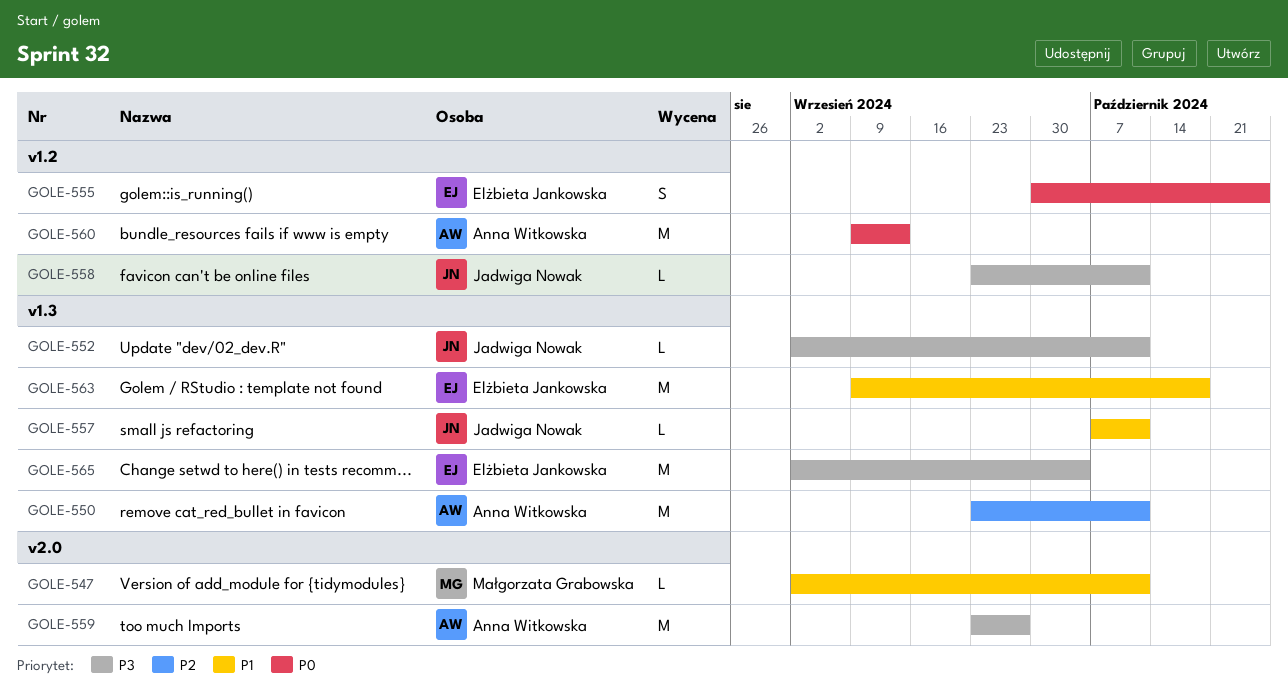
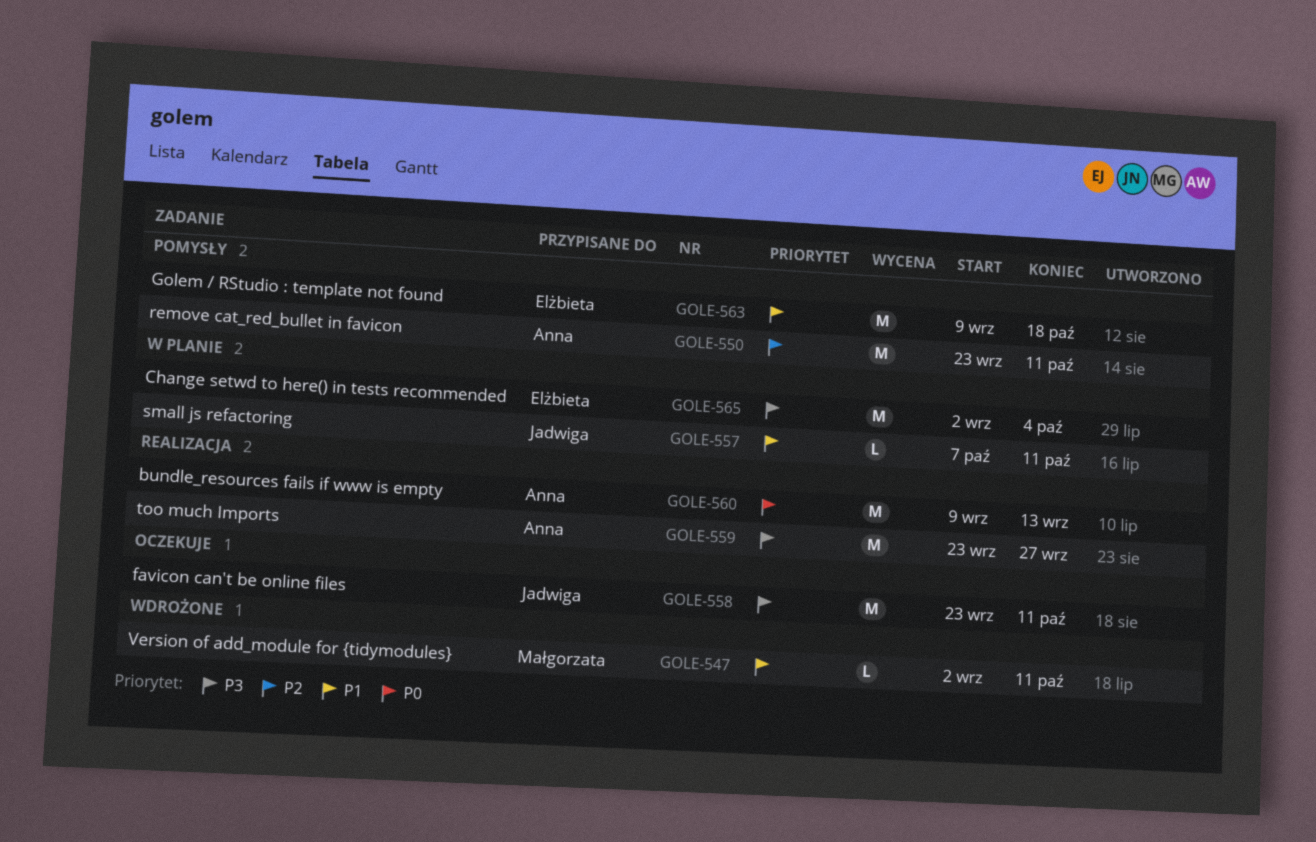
GOLE-552: present -> none
GOLE-555: present -> none
GOLE-558, estimate: L -> M

